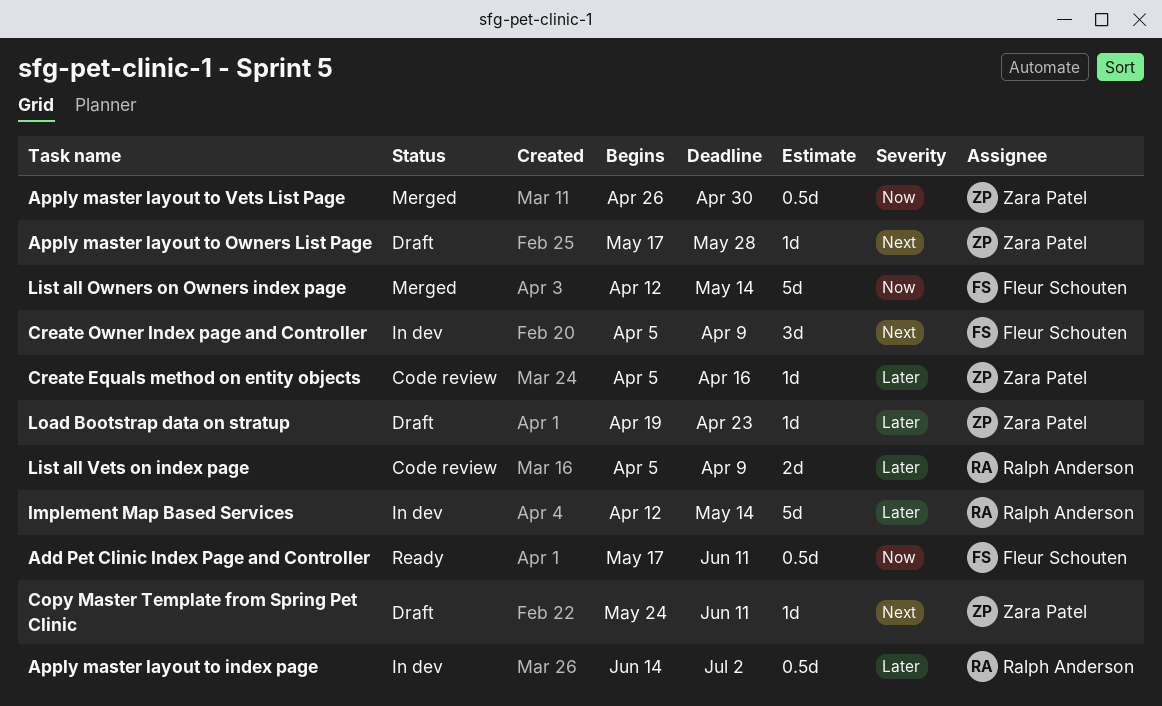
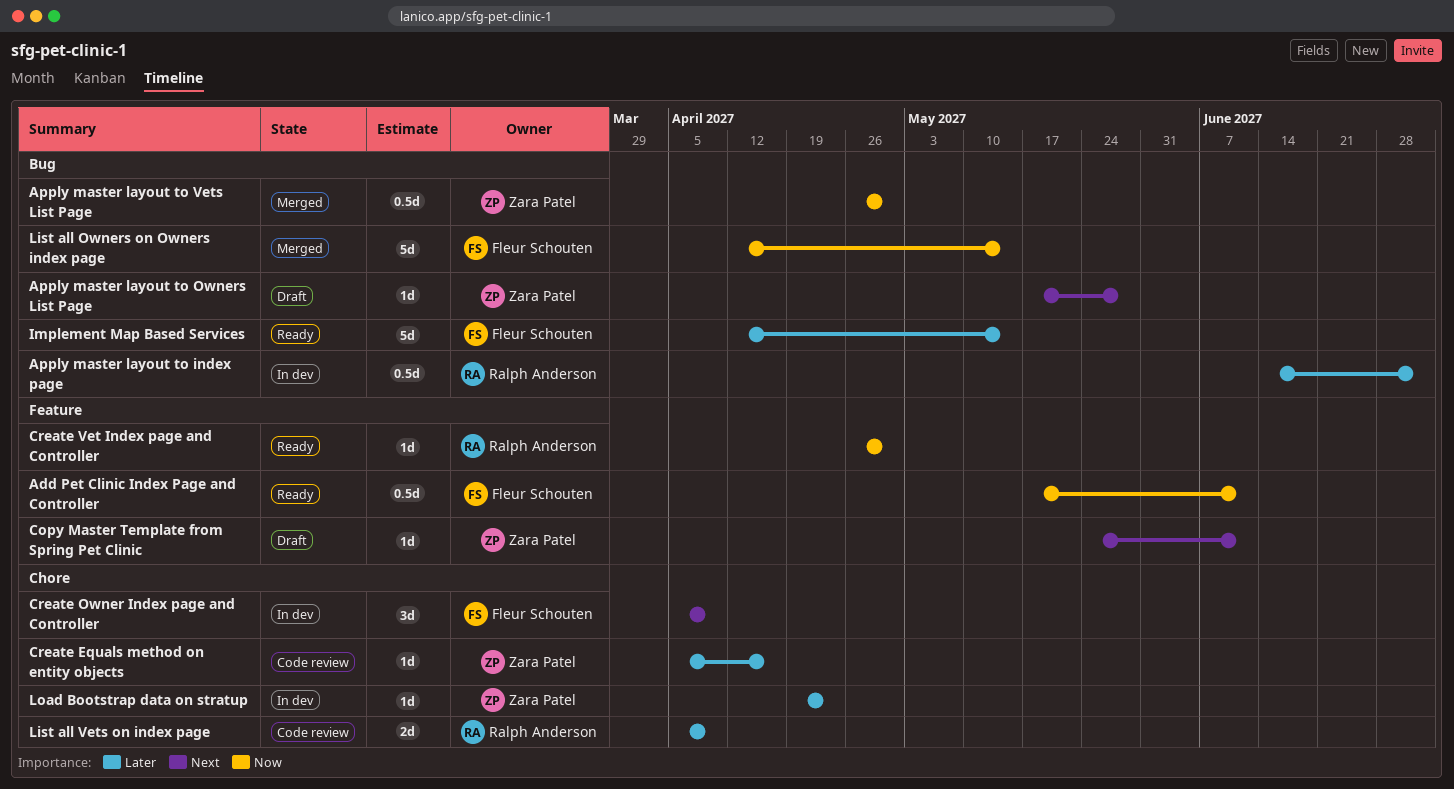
Create Vet Index page and Controller: none -> present
Implement Map Based Services, status: In dev -> Ready
Implement Map Based Services, owner: Ralph Anderson -> Fleur Schouten
Load Bootstrap data on stratup, status: Draft -> In dev

